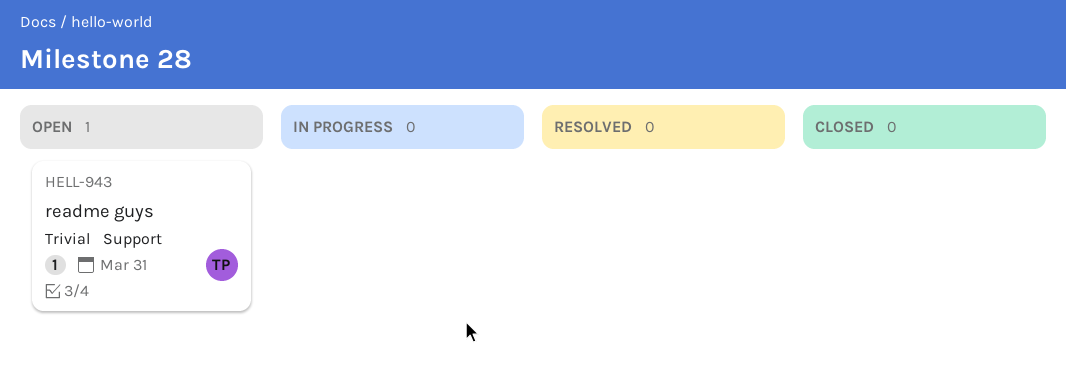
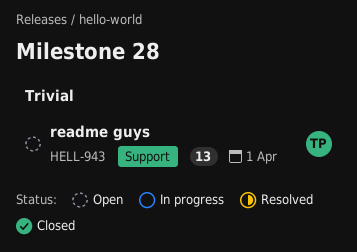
HELL-943, estimate: 1 -> 13
HELL-943, due: Mar 31 -> Apr 1

